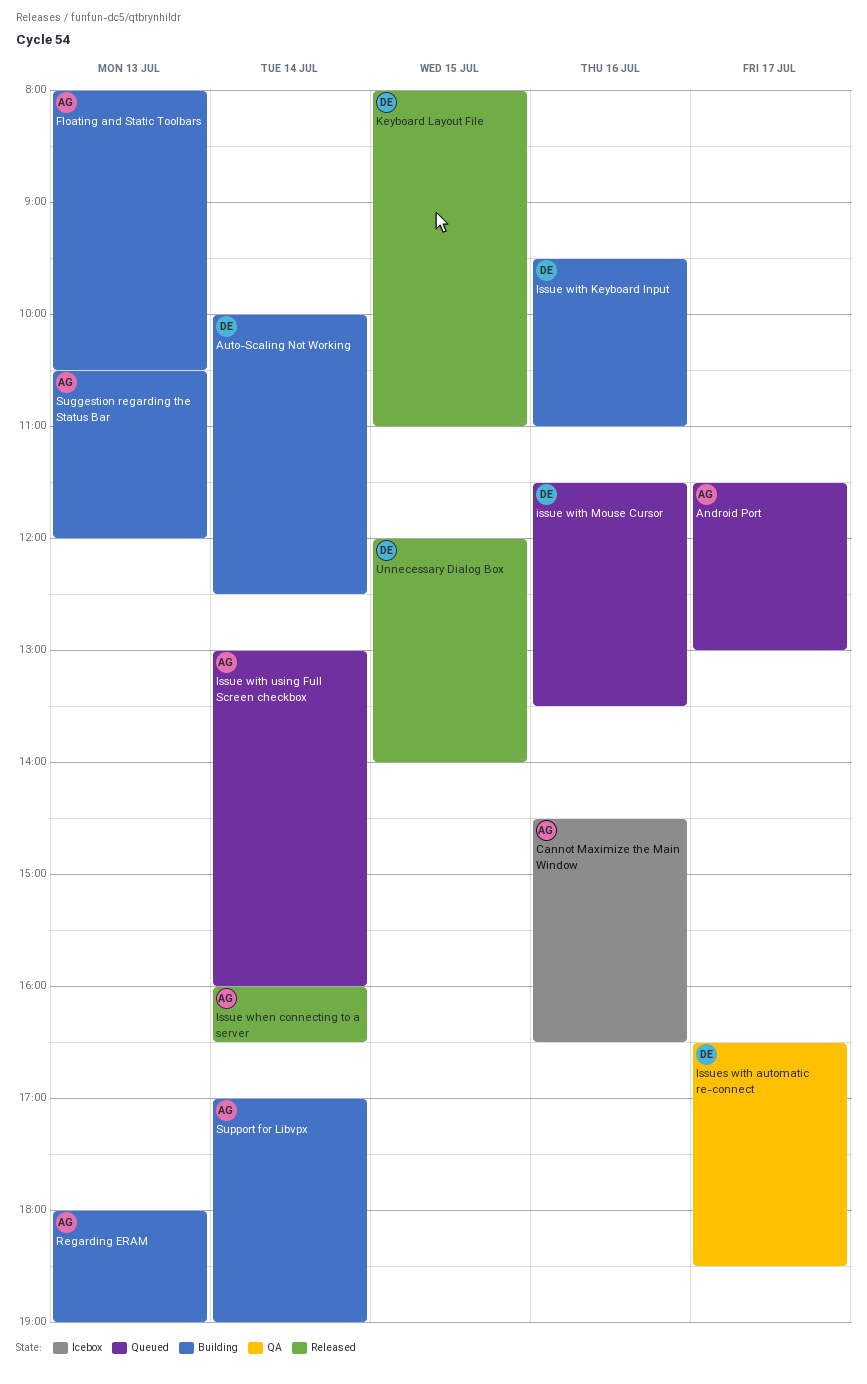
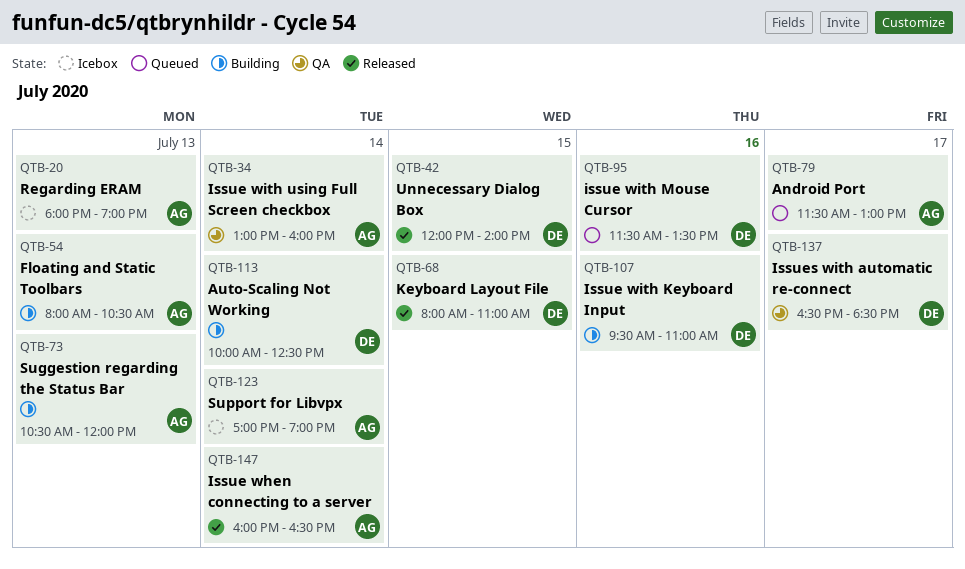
Cannot Maximize the Main Window: present -> none
Issue with using Full Screen checkbox, status: Queued -> QA
Regarding ERAM, status: Building -> Icebox
Support for Libvpx, status: Building -> Icebox

